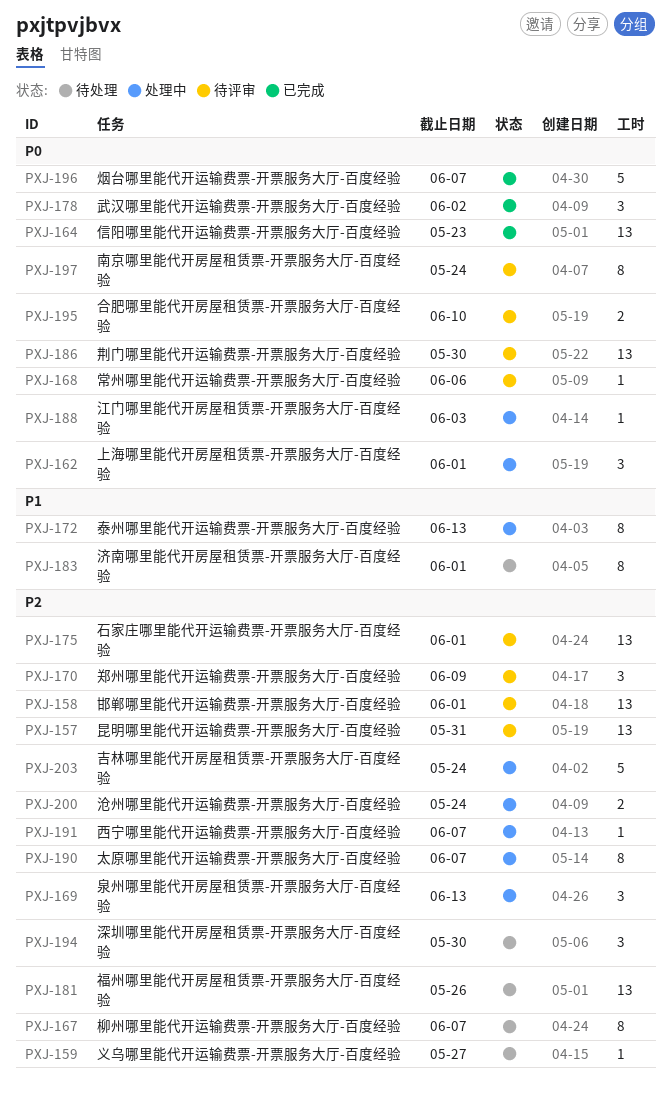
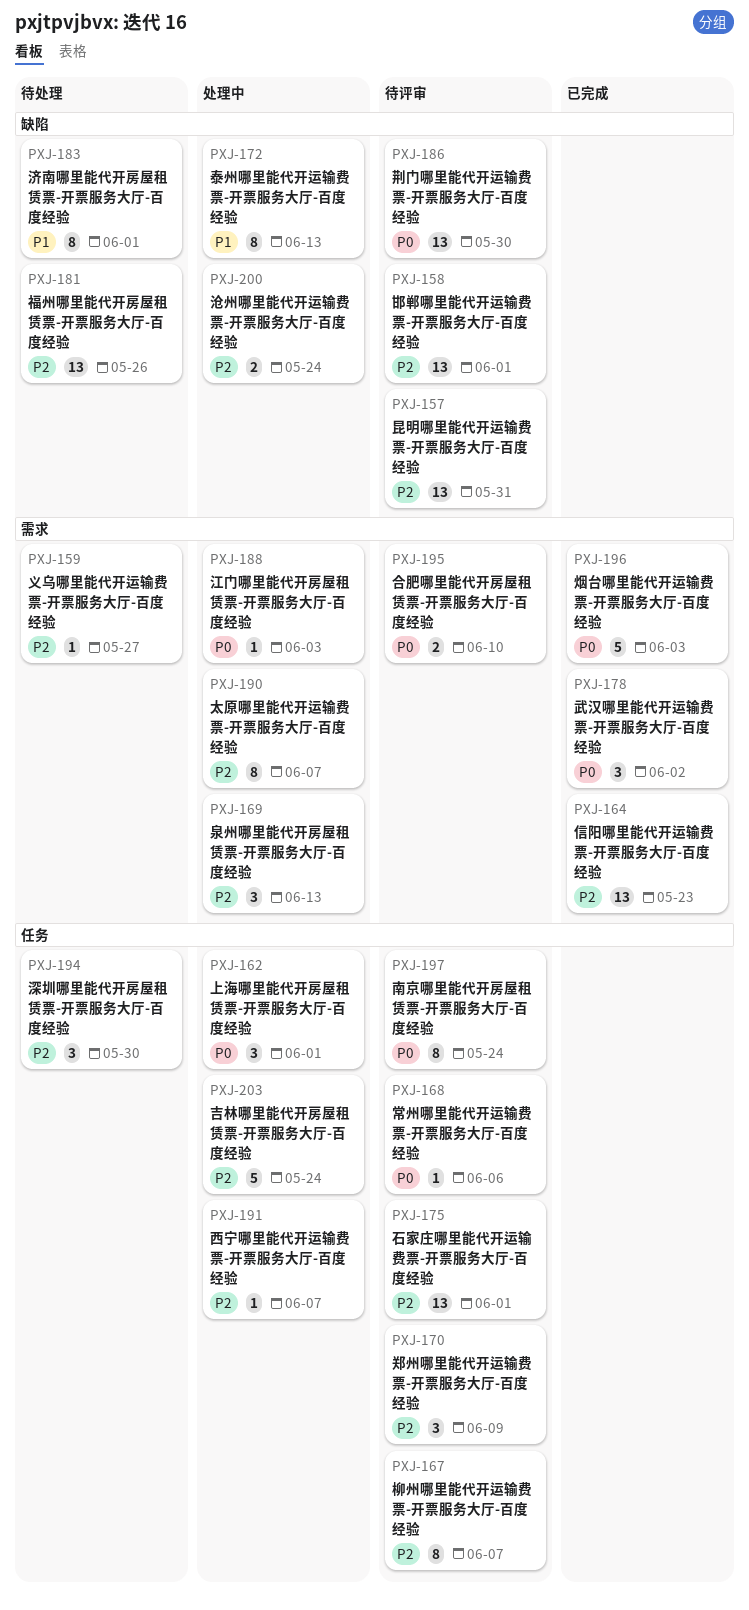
PXJ-164, priority: P0 -> P2
PXJ-167, status: 待处理 -> 待评审
PXJ-196, due: Jun 7 -> Jun 3

